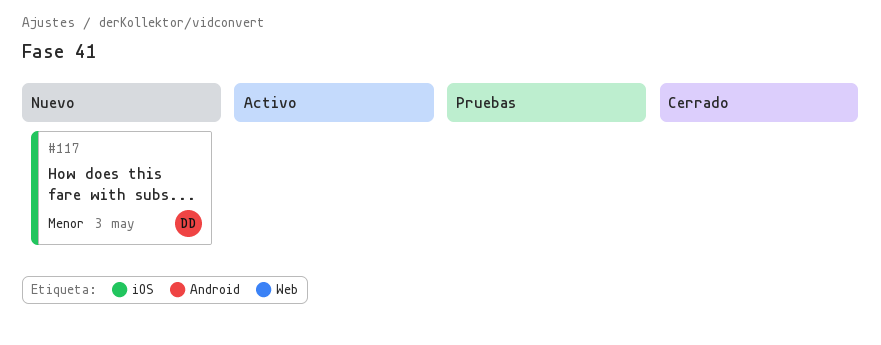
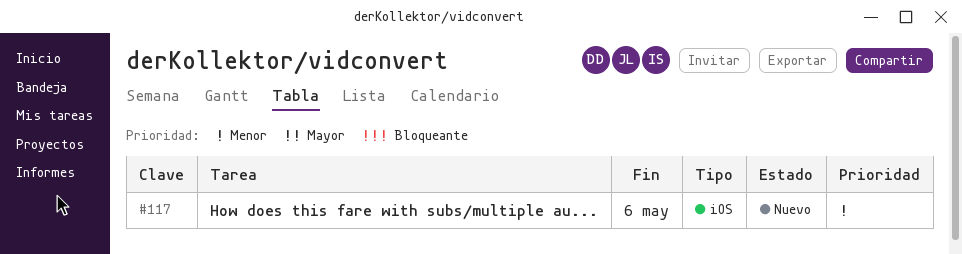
#117, due: May 3 -> May 6

